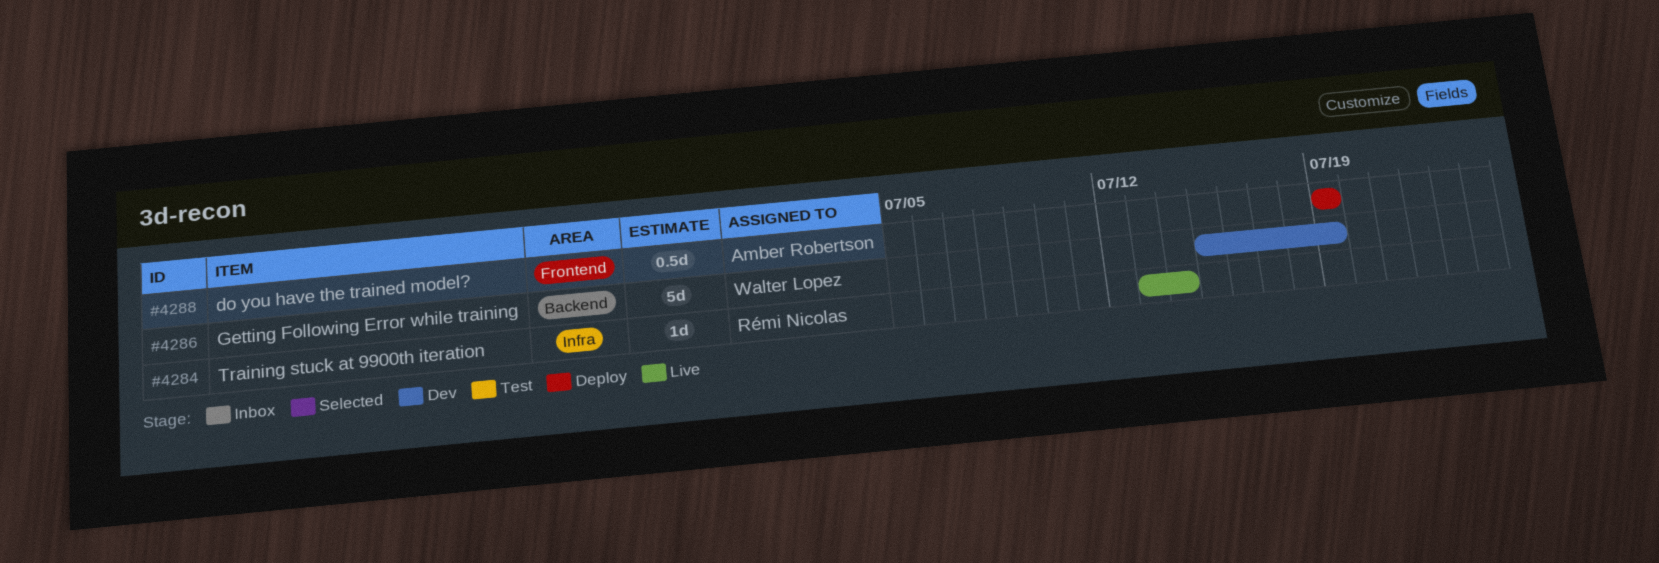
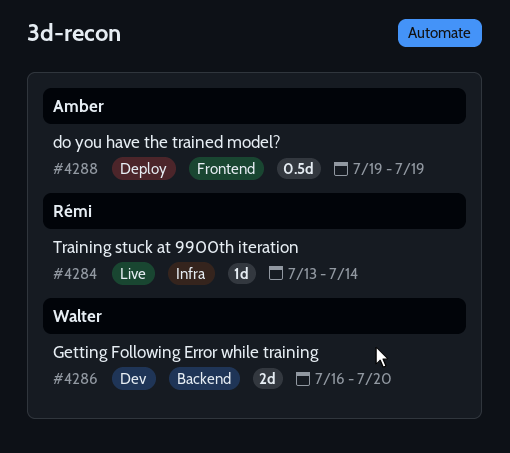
#4286, estimate: 5d -> 2d
#4286, start: Jul 15 -> Jul 16
#4286, due: Jul 19 -> Jul 20

